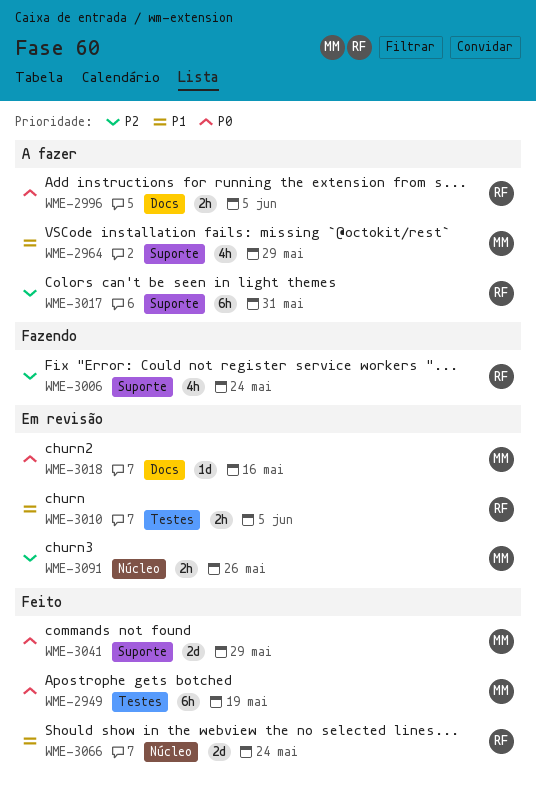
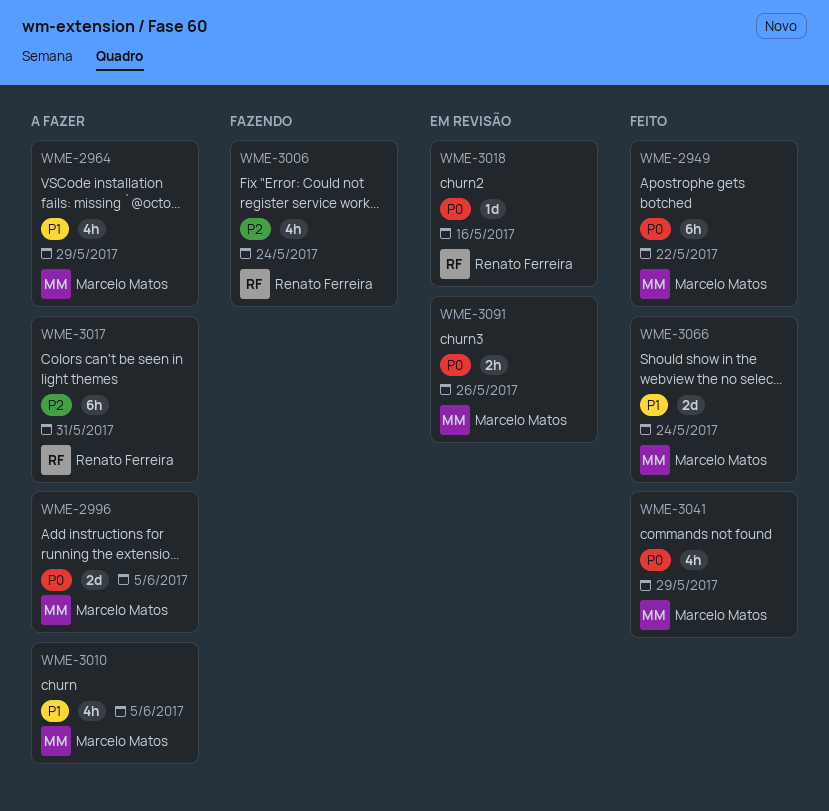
WME-2949, due: May 19 -> May 22
WME-2996, owner: Renato Ferreira -> Marcelo Matos
WME-2996, estimate: 2h -> 2d
WME-3010, status: Em revisão -> A fazer
WME-3010, owner: Renato Ferreira -> Marcelo Matos
WME-3010, estimate: 2h -> 4h
WME-3018, owner: Marcelo Matos -> Renato Ferreira
WME-3041, estimate: 2d -> 4h
WME-3066, owner: Renato Ferreira -> Marcelo Matos
WME-3091, priority: P2 -> P0

